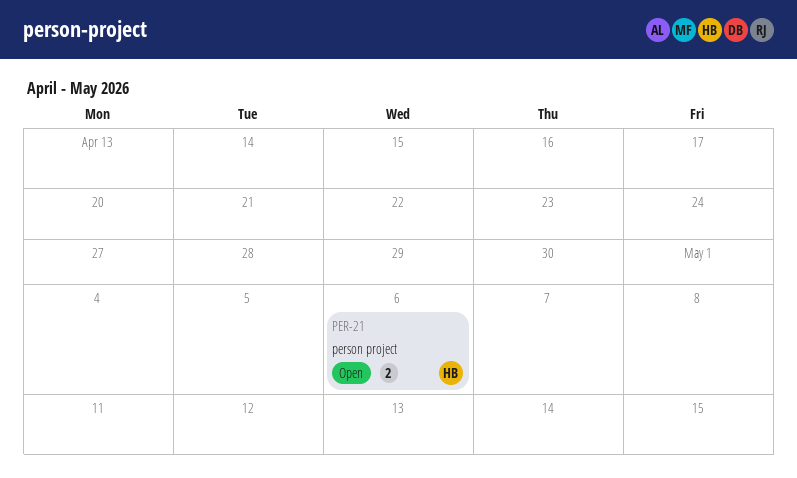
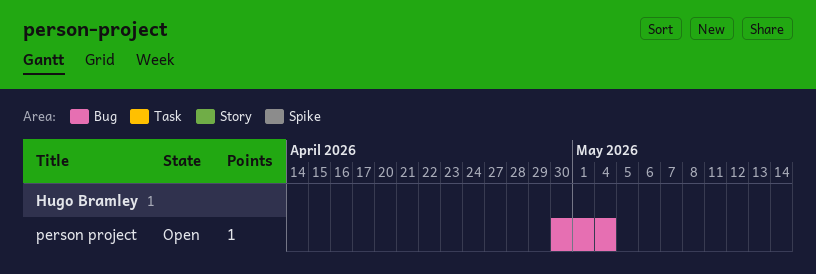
person project, estimate: 2 -> 1
person project, due: May 6 -> May 4

